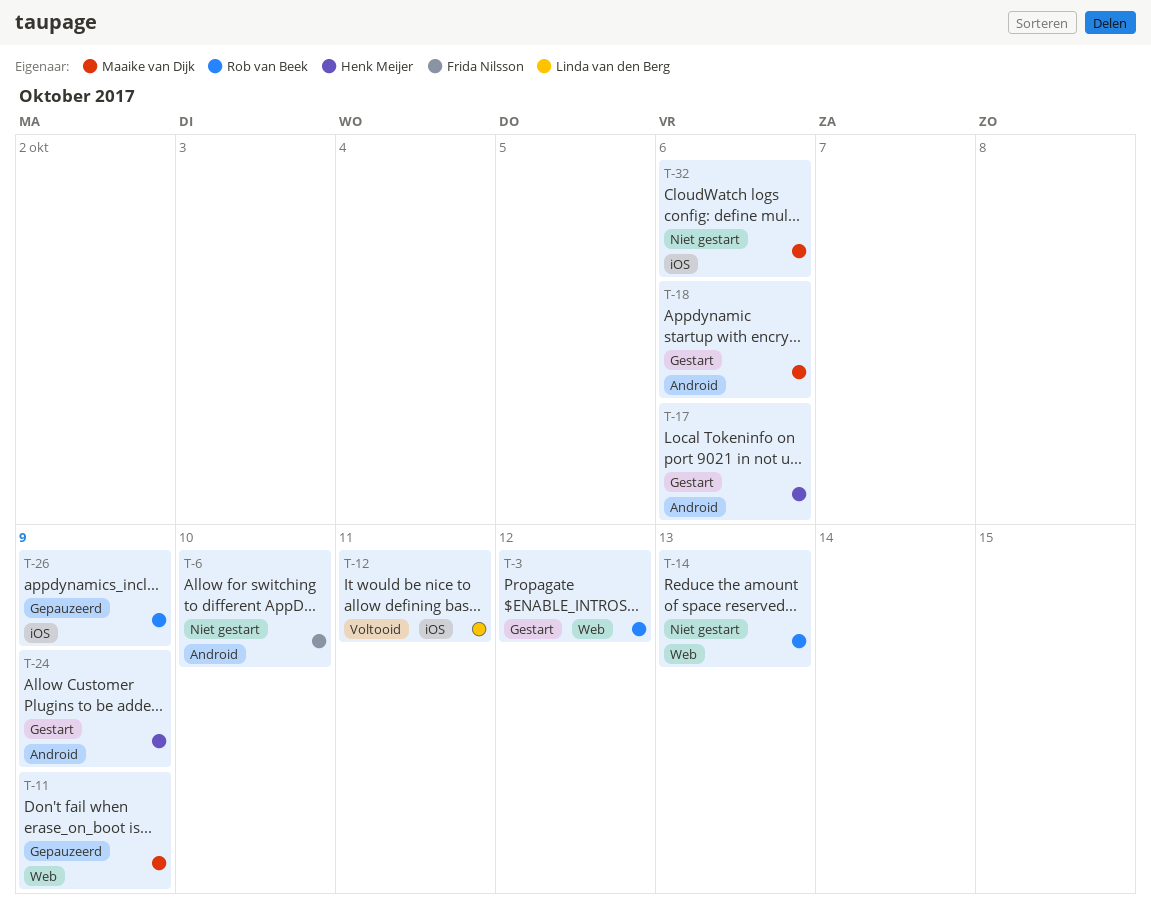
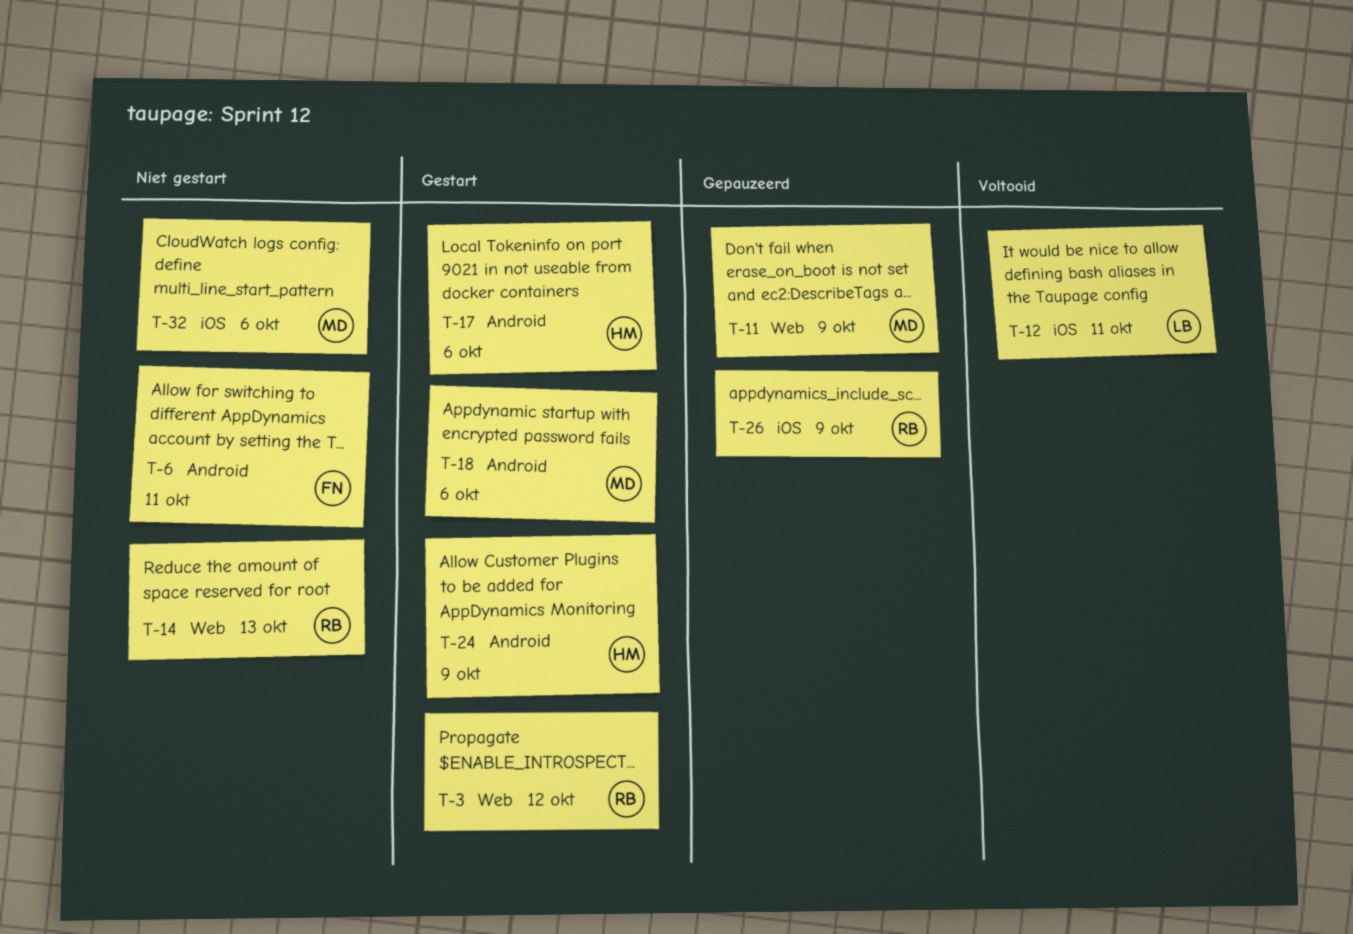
T-6, due: Oct 10 -> Oct 11

